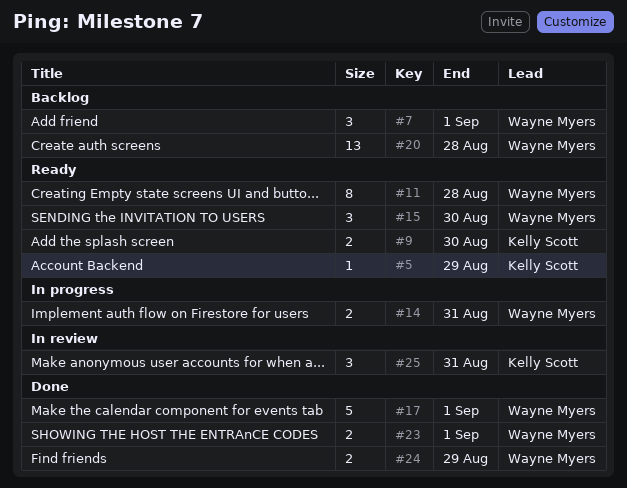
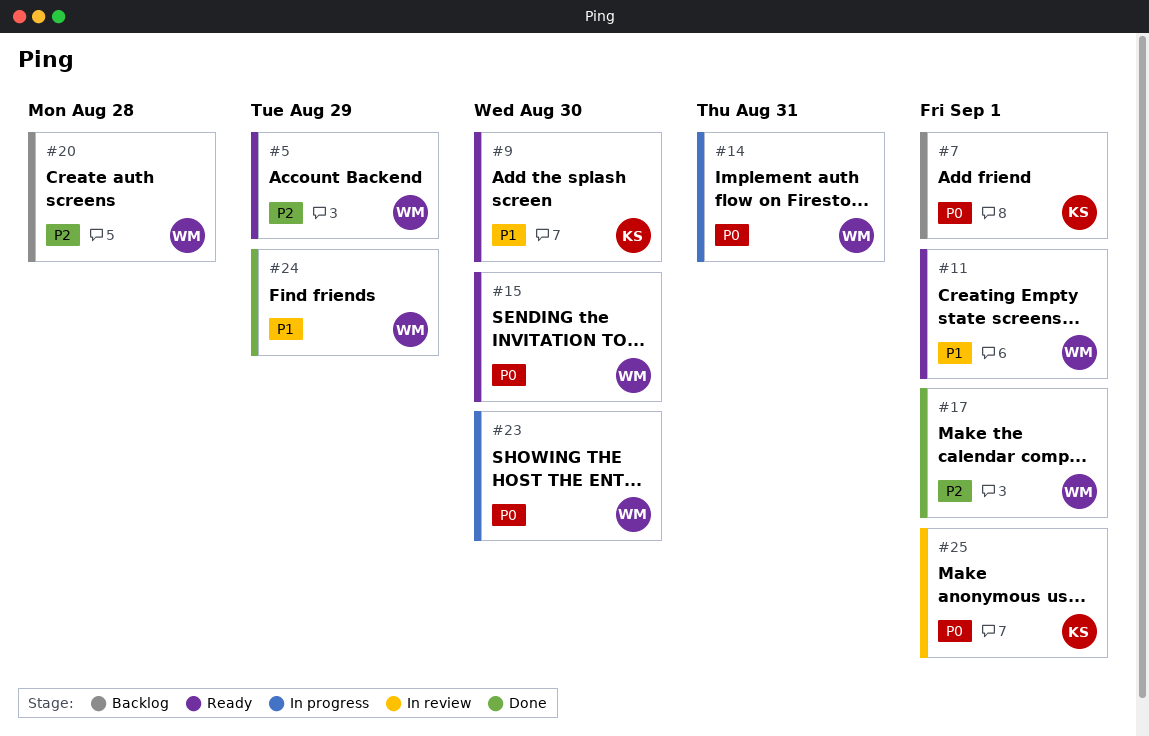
#5, owner: Kelly Scott -> Wayne Myers
#7, owner: Wayne Myers -> Kelly Scott
#11, due: Aug 28 -> Sep 1
#23, status: Done -> In progress
#23, due: Sep 1 -> Aug 30
#25, due: Aug 31 -> Sep 1

